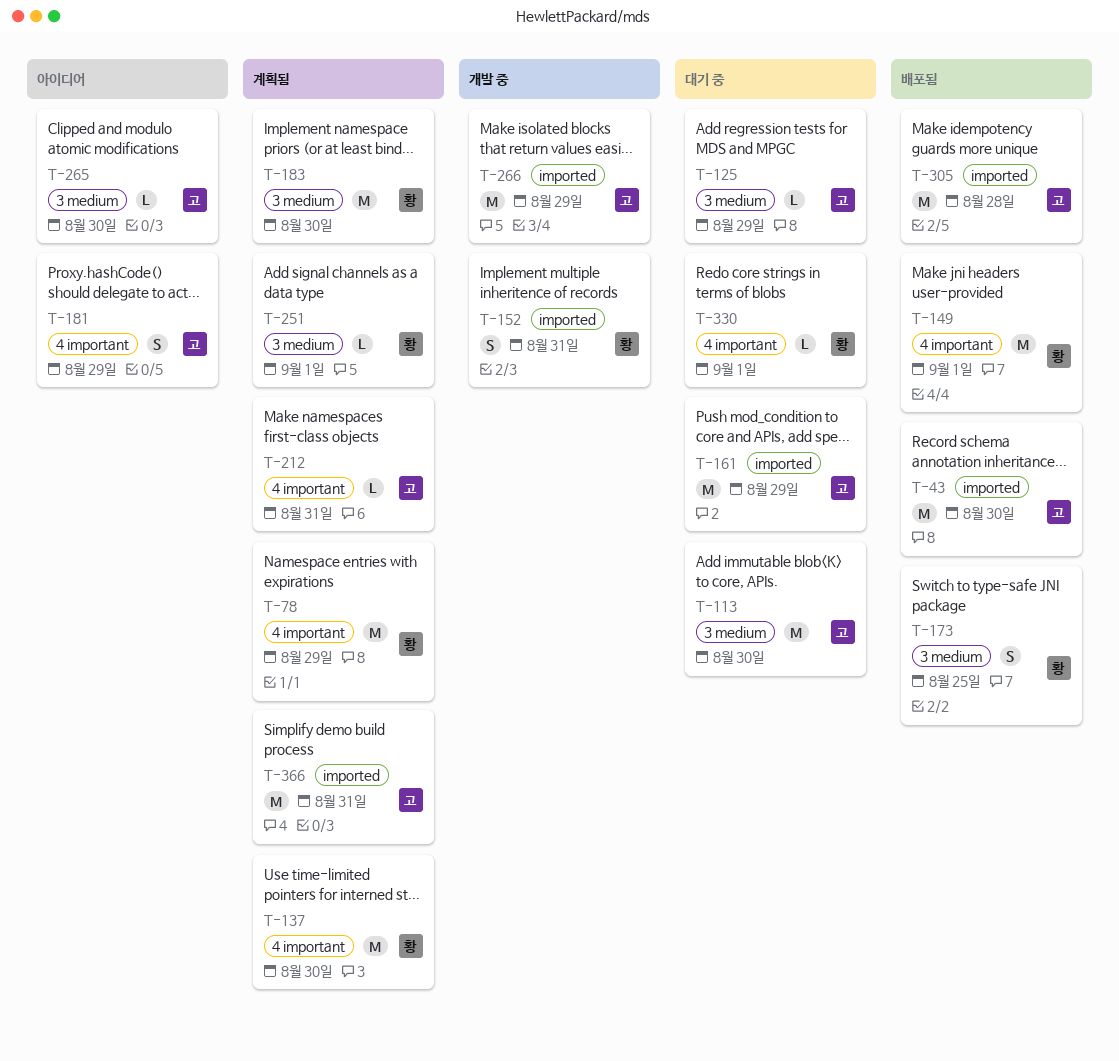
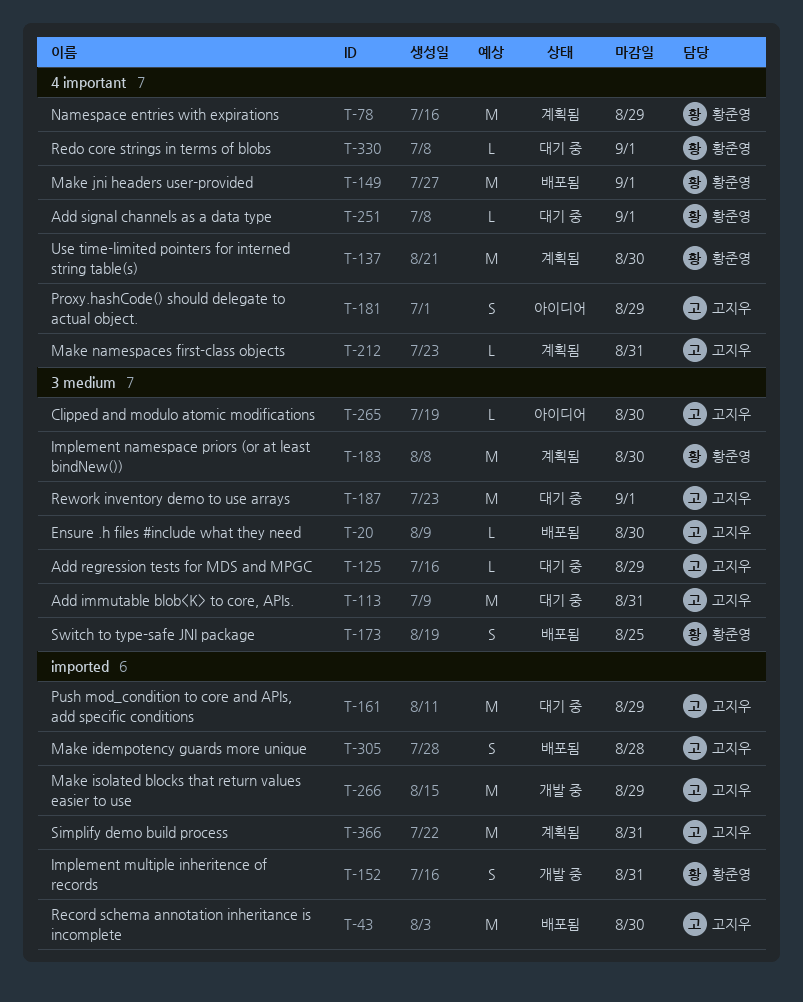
T-20: none -> present
T-113, due: Aug 30 -> Aug 31
T-187: none -> present
T-251, status: 계획됨 -> 대기 중
T-251, label: 3 medium -> 4 important
T-305, estimate: M -> S

